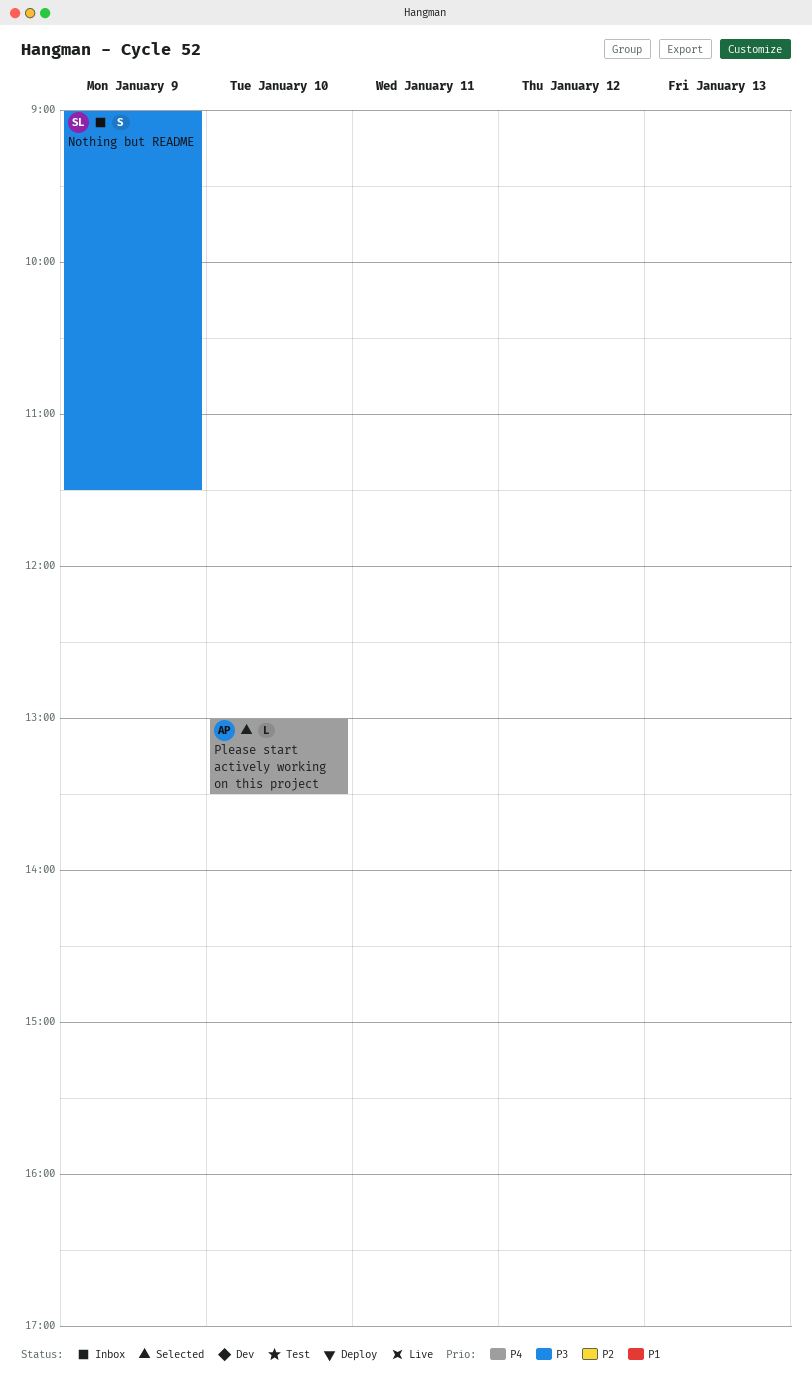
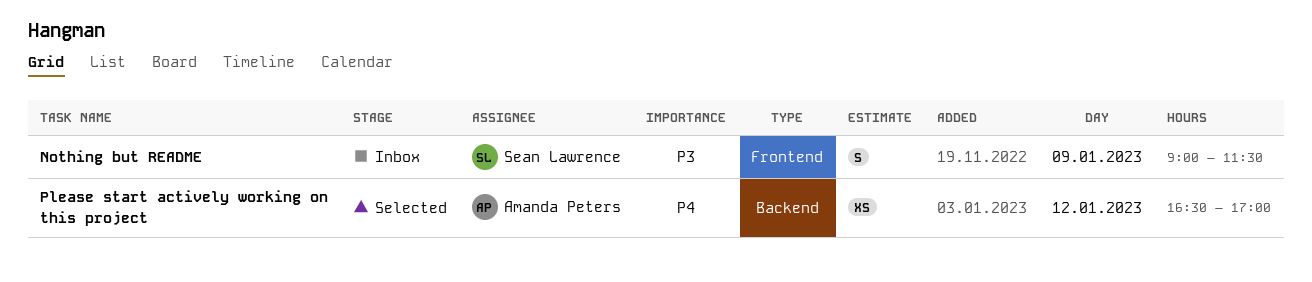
Please start actively working on this project, estimate: L -> XS
Please start actively working on this project, day: Jan 10 -> Jan 12
Please start actively working on this project, begins: 13:00 -> 16:30
Please start actively working on this project, ends: 13:30 -> 17:00

